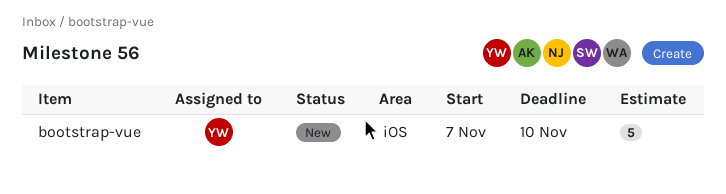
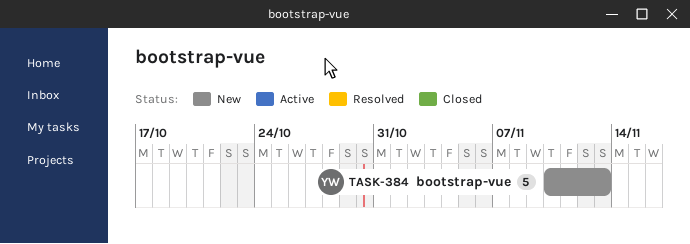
bootstrap-vue, start: Nov 7 -> Nov 10
bootstrap-vue, due: Nov 10 -> Nov 13

